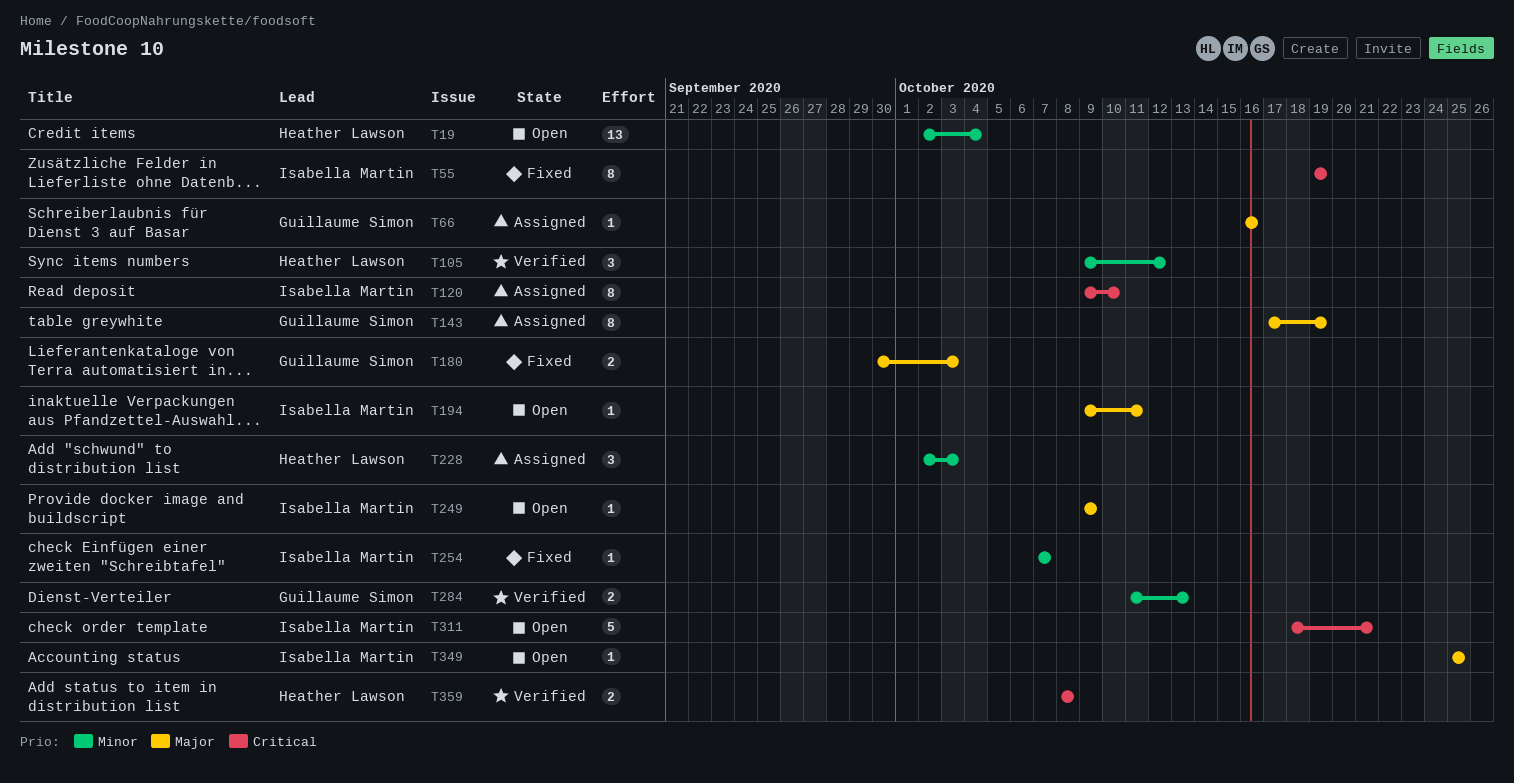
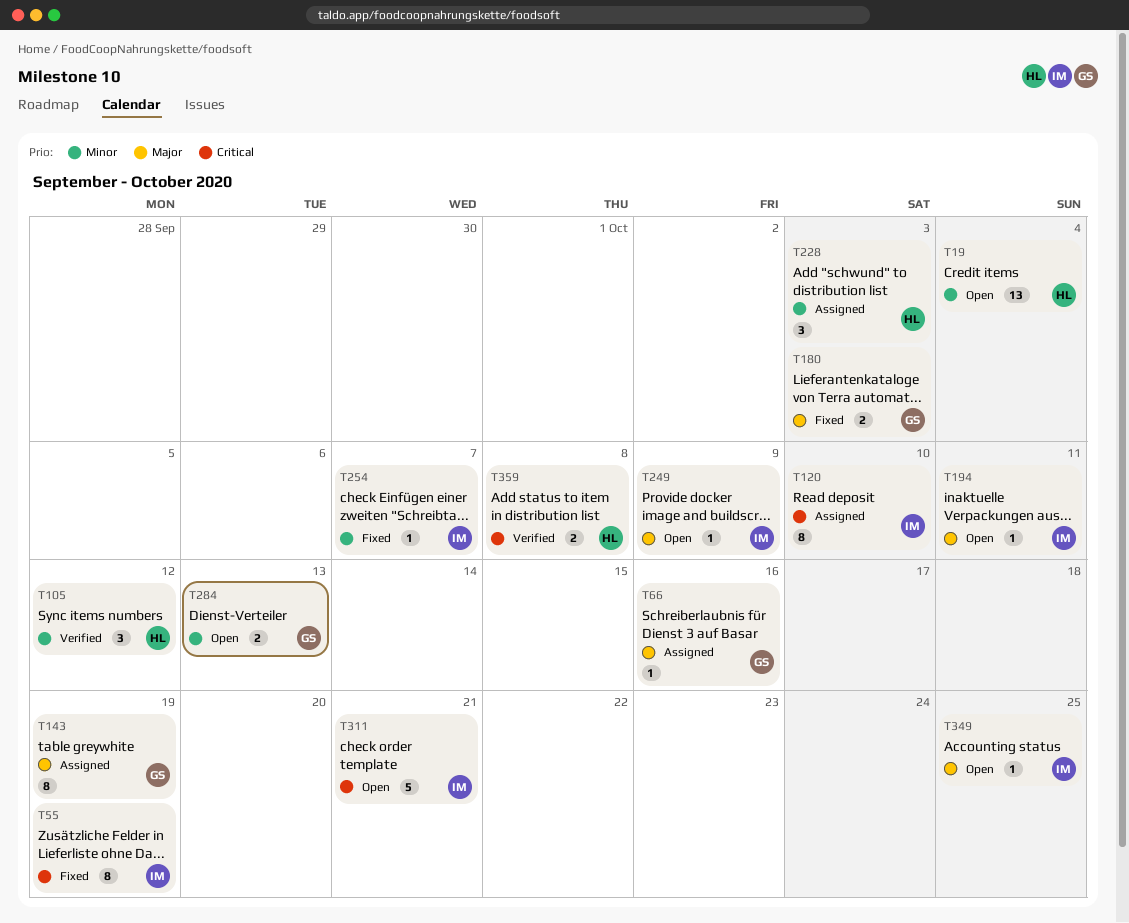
T284, status: Verified -> Open

